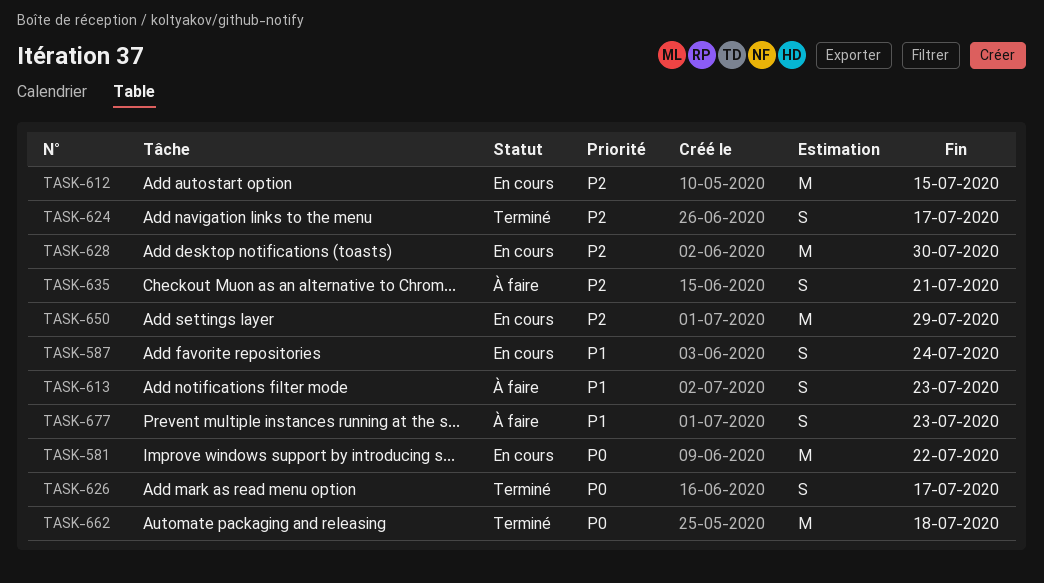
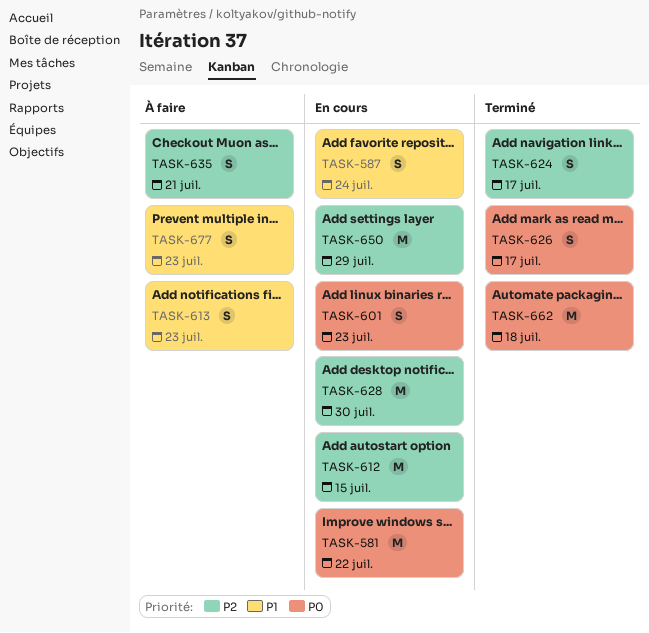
TASK-601: none -> present

